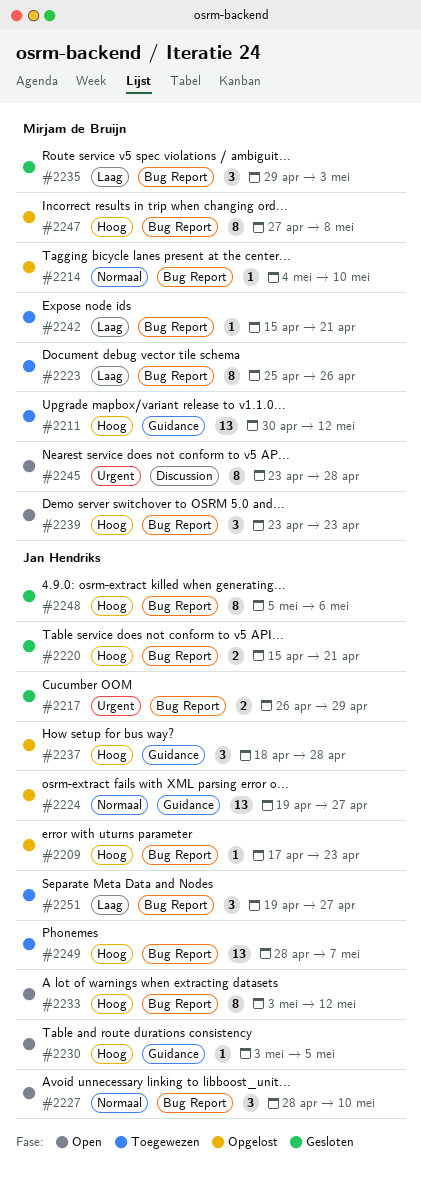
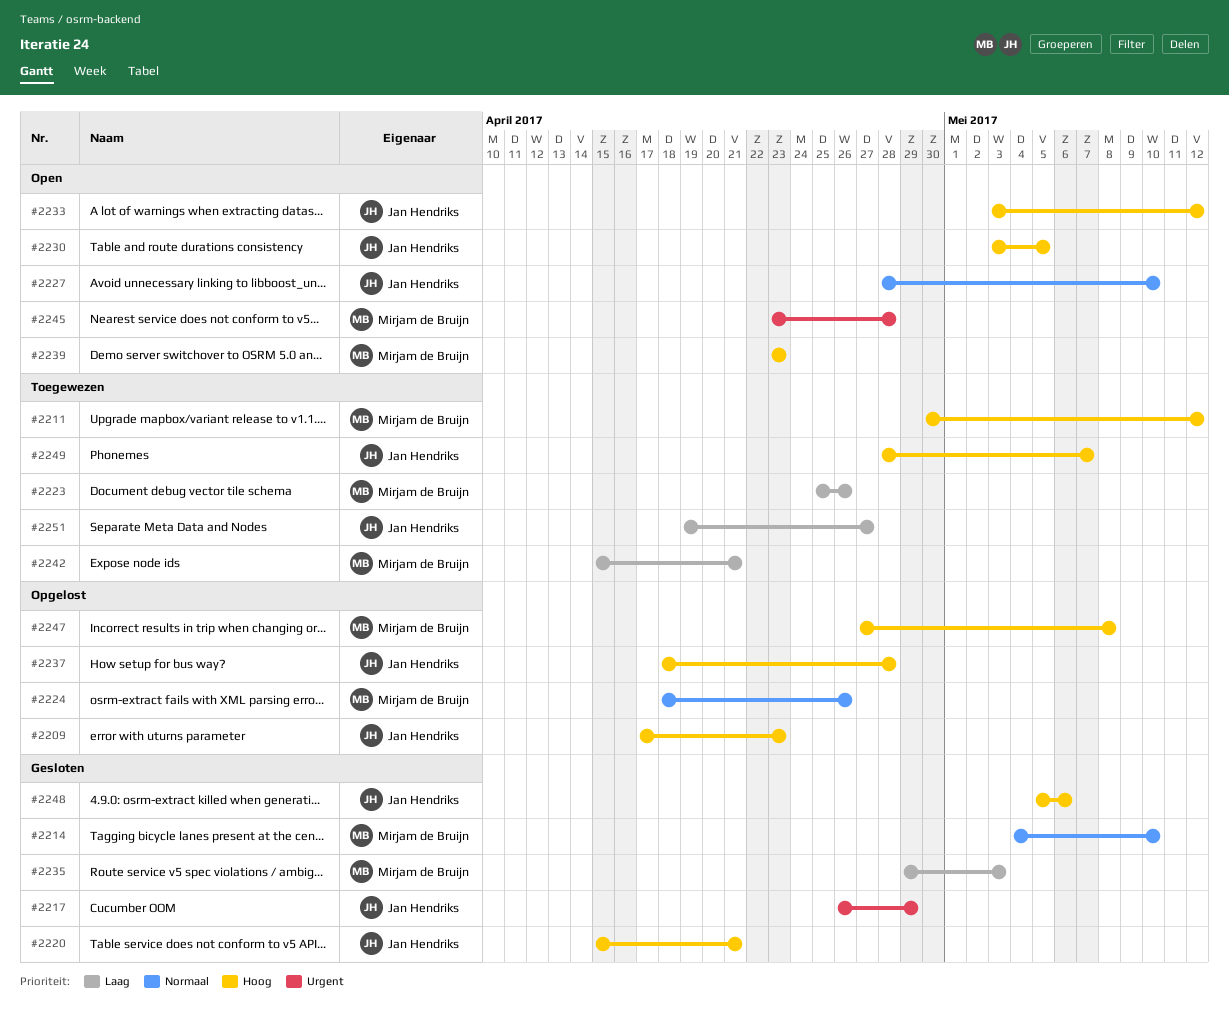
#2214, status: Opgelost -> Gesloten
#2224, owner: Jan Hendriks -> Mirjam de Bruijn
#2224, start: Apr 19 -> Apr 18
#2224, due: Apr 27 -> Apr 26

